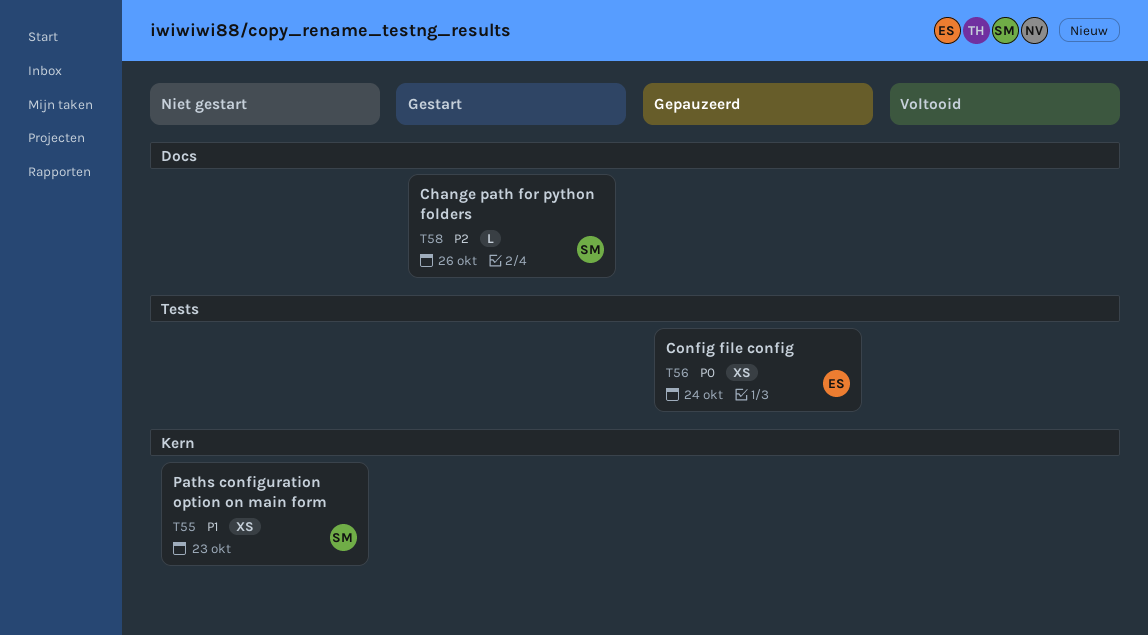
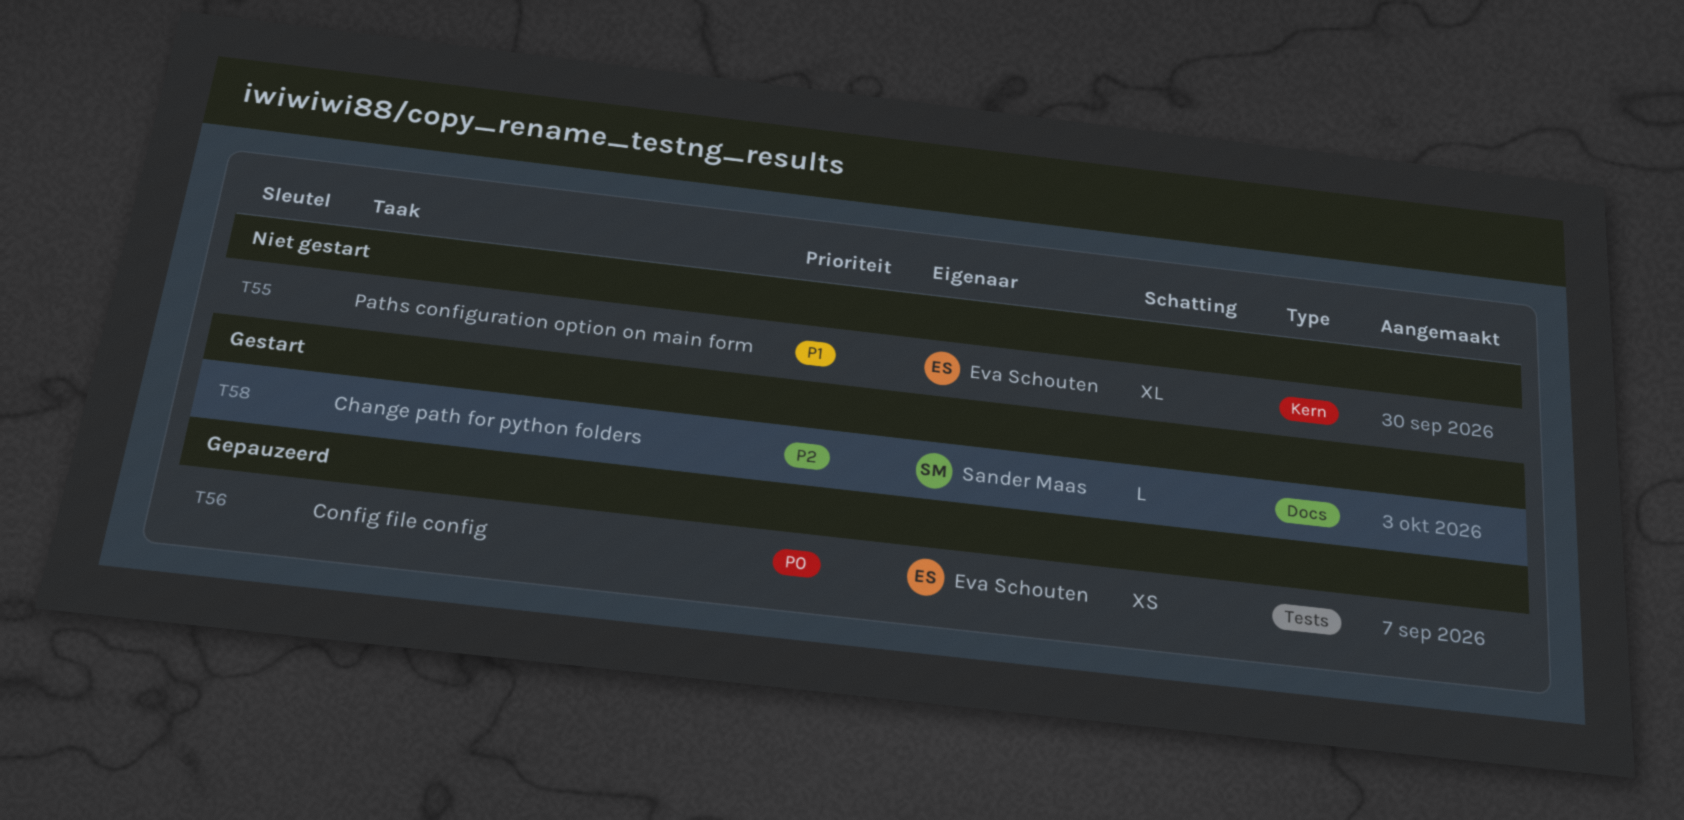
T55, owner: Sander Maas -> Eva Schouten
T55, estimate: XS -> XL

